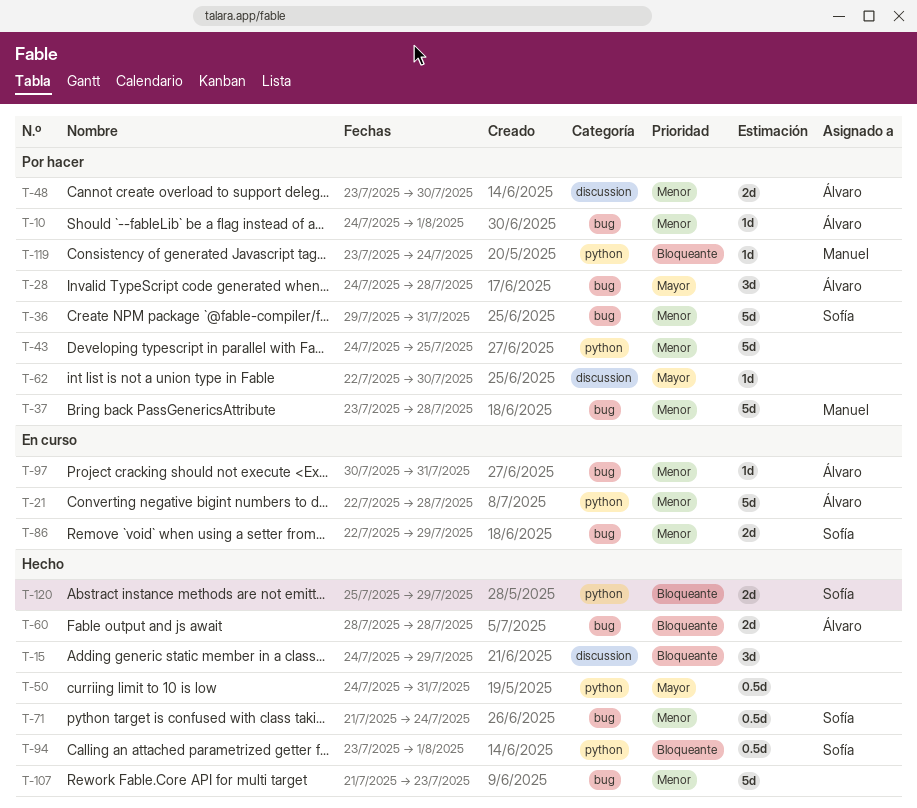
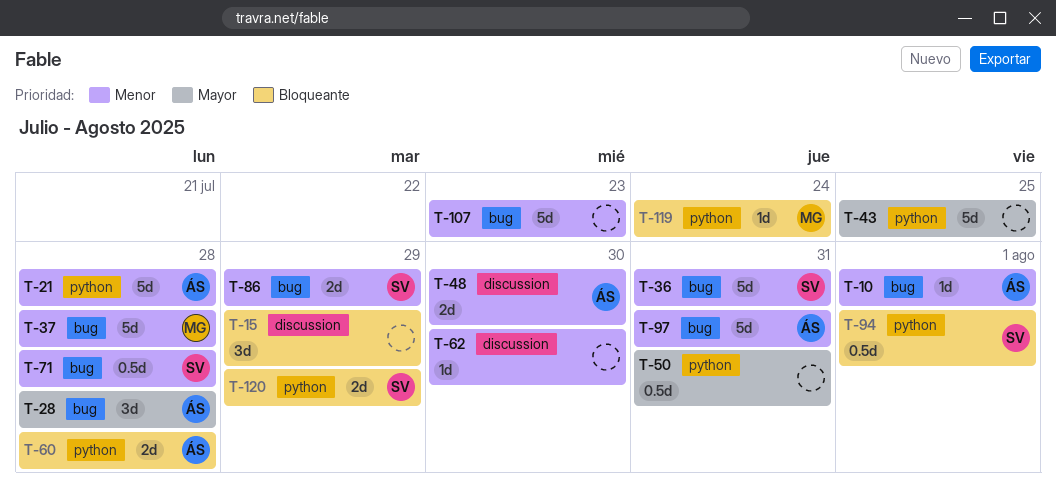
T-43, priority: Menor -> Mayor
T-60, label: bug -> python
T-62, priority: Mayor -> Menor
T-71, due: Jul 24 -> Jul 28
T-97, estimate: 1d -> 5d

